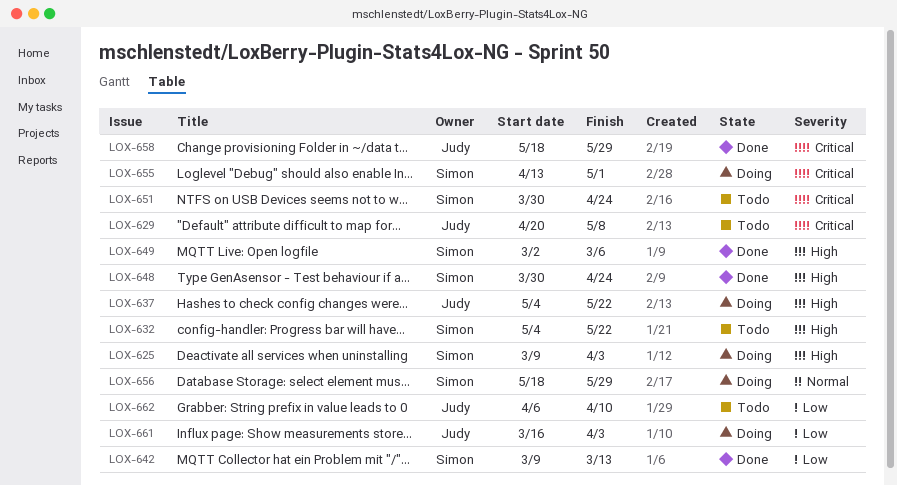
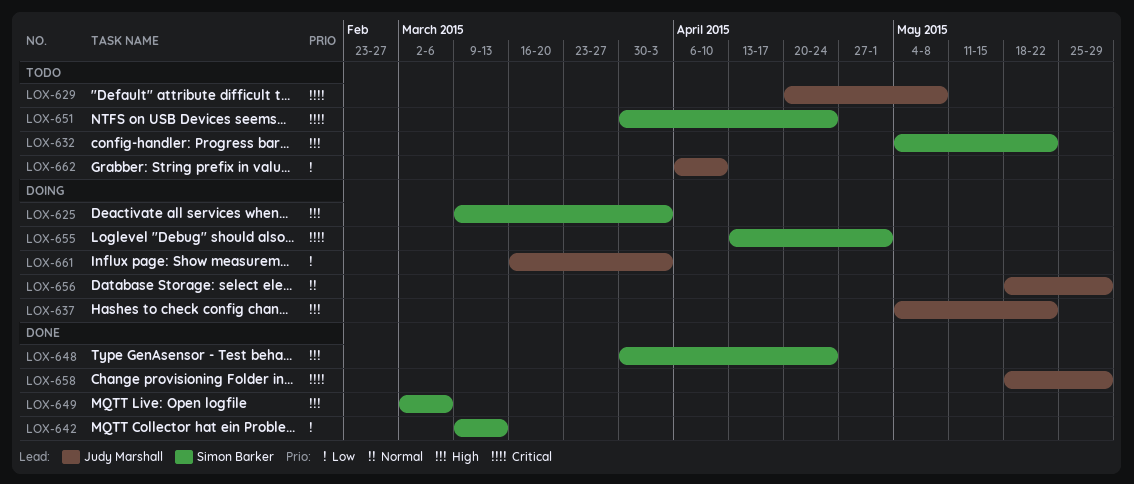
LOX-656, owner: Simon Barker -> Judy Marshall

